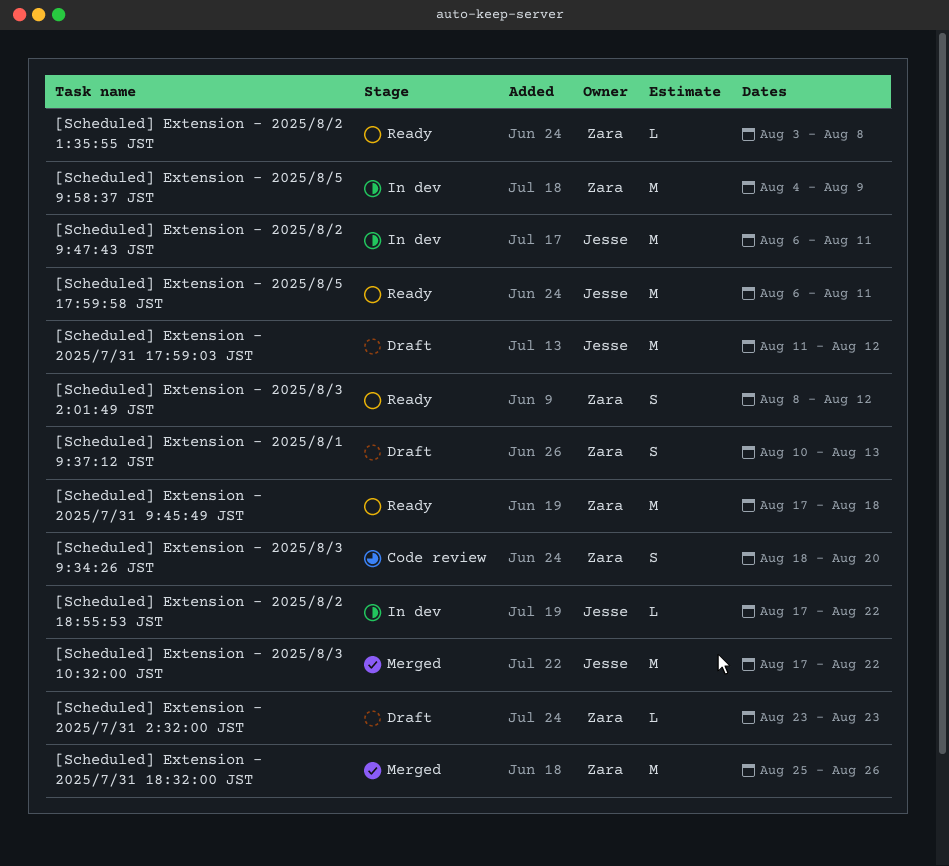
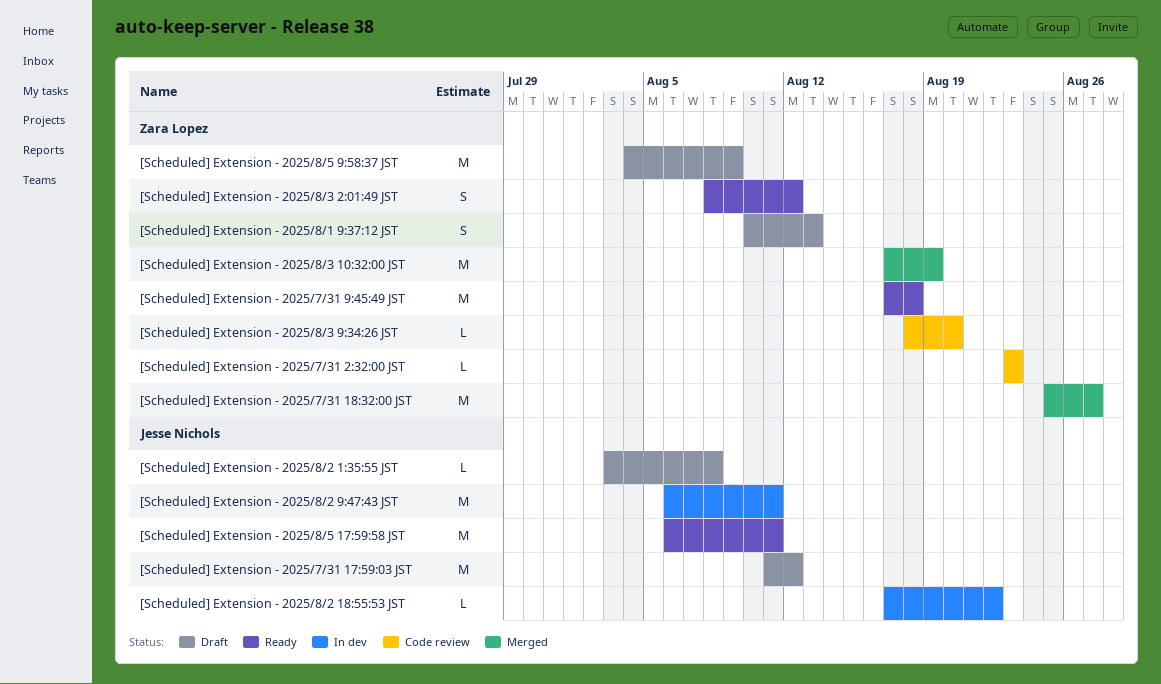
[Scheduled] Extension - 2025/7/31 18:32:00 JST, due: Aug 26 -> Aug 27
[Scheduled] Extension - 2025/7/31 2:32:00 JST, status: Draft -> Code review
[Scheduled] Extension - 2025/8/2 1:35:55 JST, status: Ready -> Draft
[Scheduled] Extension - 2025/8/2 1:35:55 JST, owner: Zara Lopez -> Jesse Nichols
[Scheduled] Extension - 2025/8/3 10:32:00 JST, owner: Jesse Nichols -> Zara Lopez
[Scheduled] Extension - 2025/8/3 10:32:00 JST, due: Aug 22 -> Aug 19
[Scheduled] Extension - 2025/8/3 9:34:26 JST, estimate: S -> L
[Scheduled] Extension - 2025/8/5 9:58:37 JST, status: In dev -> Draft

